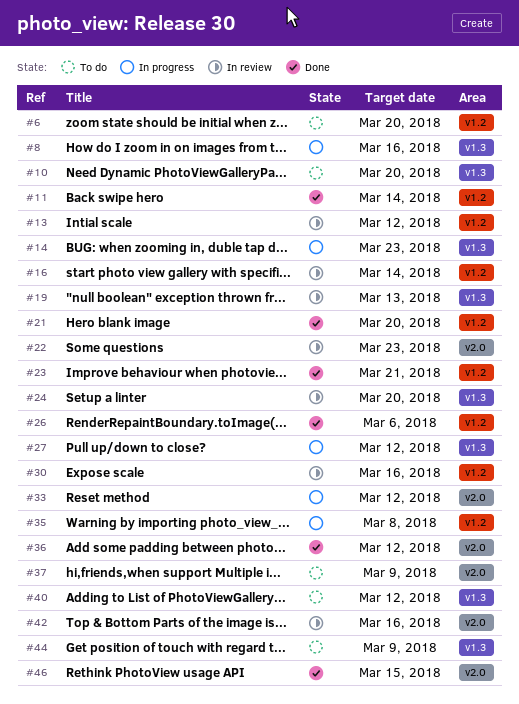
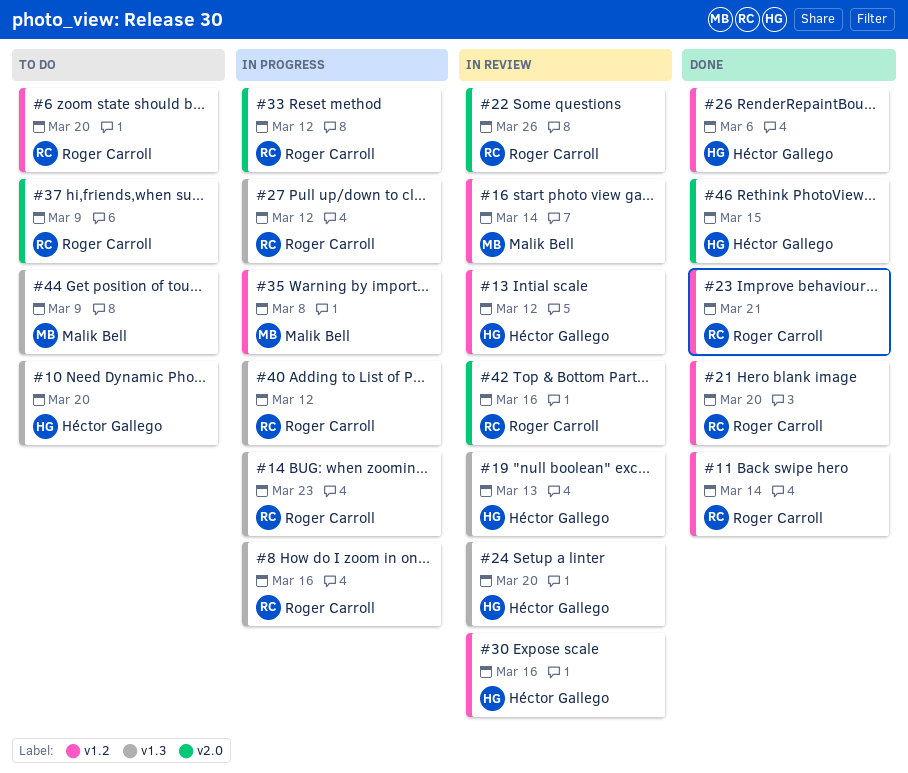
#22, due: Mar 23 -> Mar 26
#36: present -> none
#40, status: To do -> In progress

